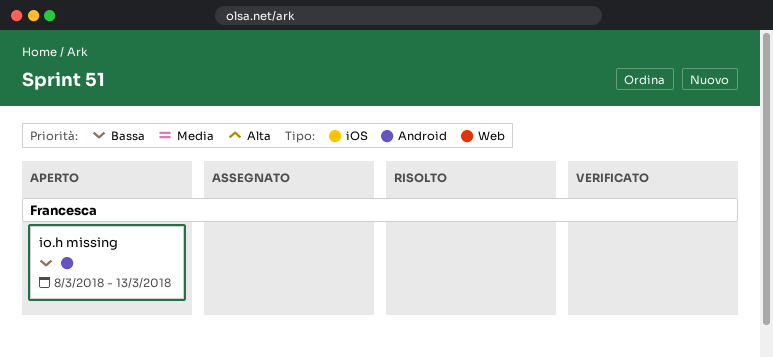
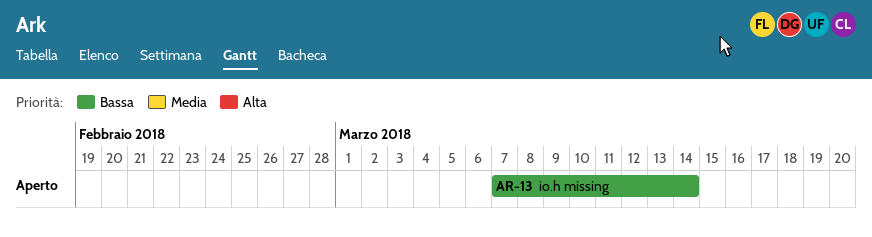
io.h missing, start: Mar 8 -> Mar 7
io.h missing, due: Mar 13 -> Mar 14

